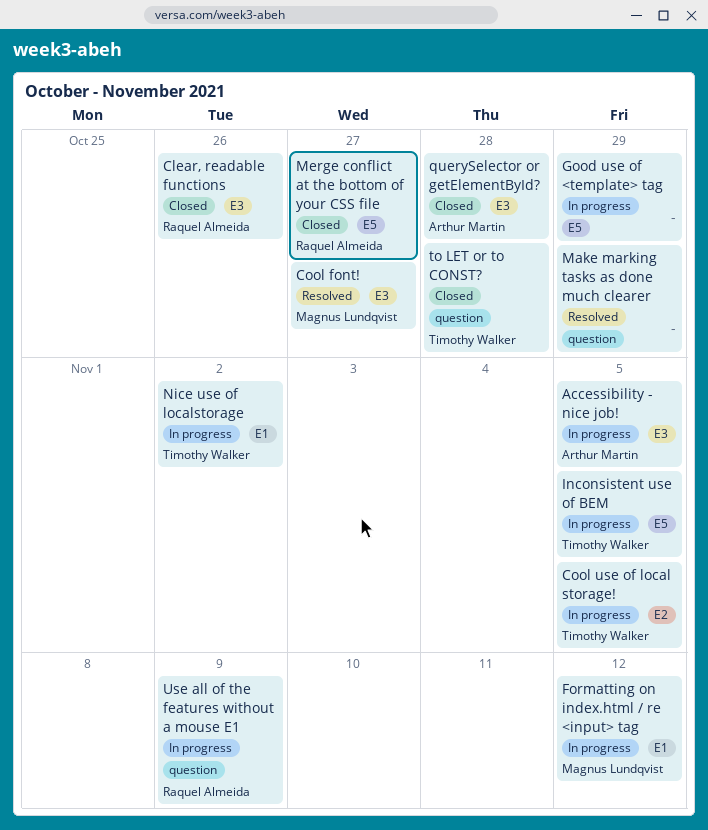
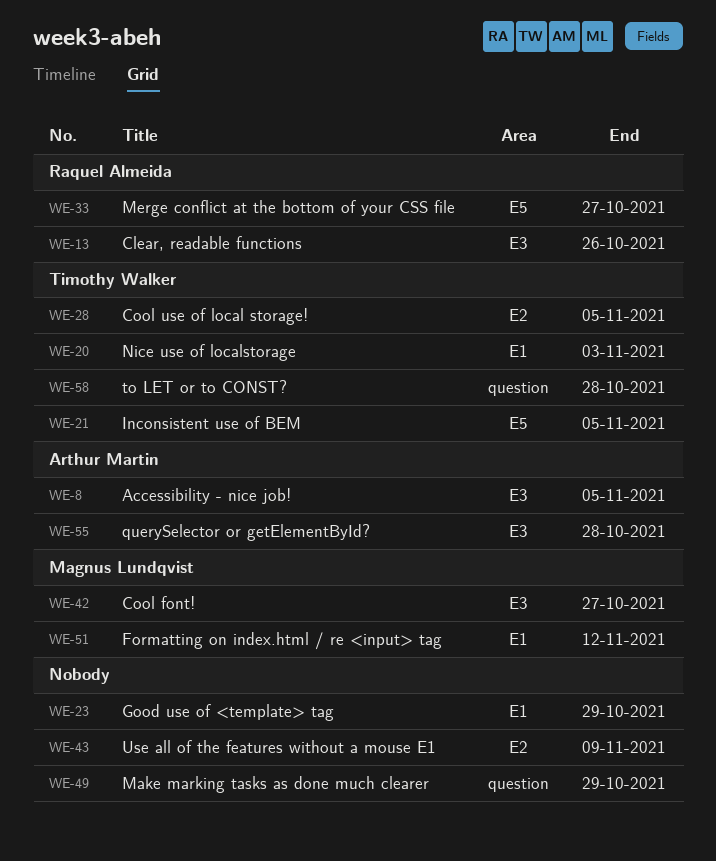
Good use of <template> tag, label: E5 -> E1
Nice use of localstorage, due: Nov 2 -> Nov 3
Use all of the features without a mouse E1, owner: Raquel Almeida -> none
Use all of the features without a mouse E1, label: question -> E2

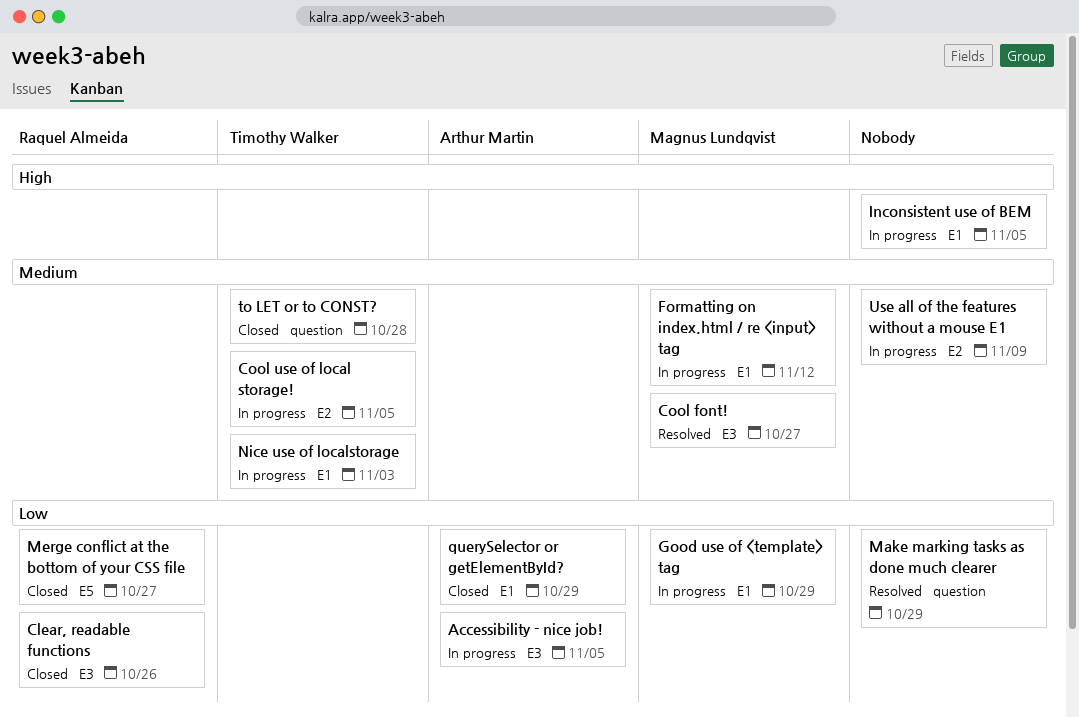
Good use of <template> tag, owner: none -> Magnus Lundqvist
Inconsistent use of BEM, owner: Timothy Walker -> none
Inconsistent use of BEM, label: E5 -> E1
querySelector or getElementById?, label: E3 -> E1
querySelector or getElementById?, due: Oct 28 -> Oct 29

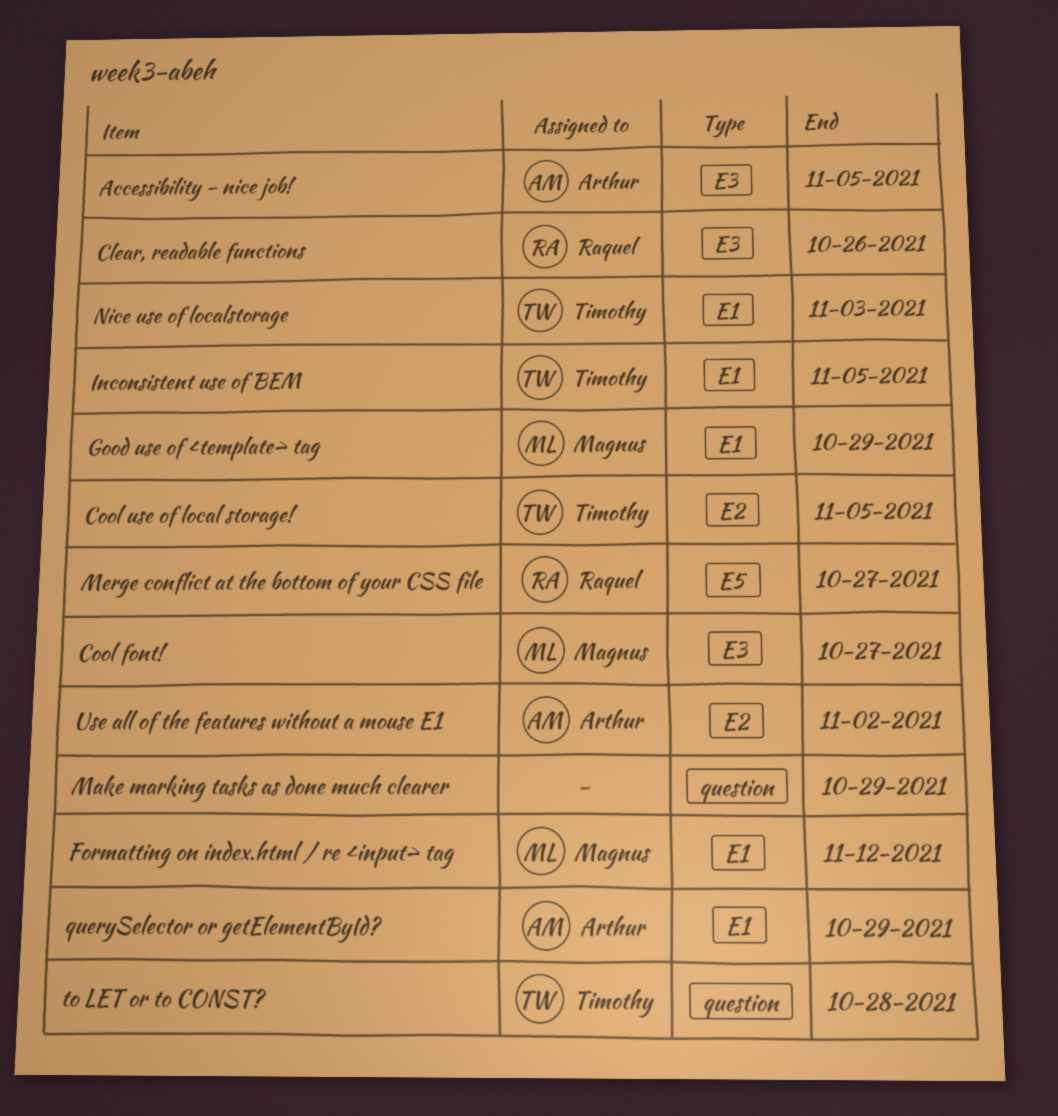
Inconsistent use of BEM, owner: none -> Timothy Walker
Use all of the features without a mouse E1, owner: none -> Arthur Martin
Use all of the features without a mouse E1, due: Nov 9 -> Nov 2

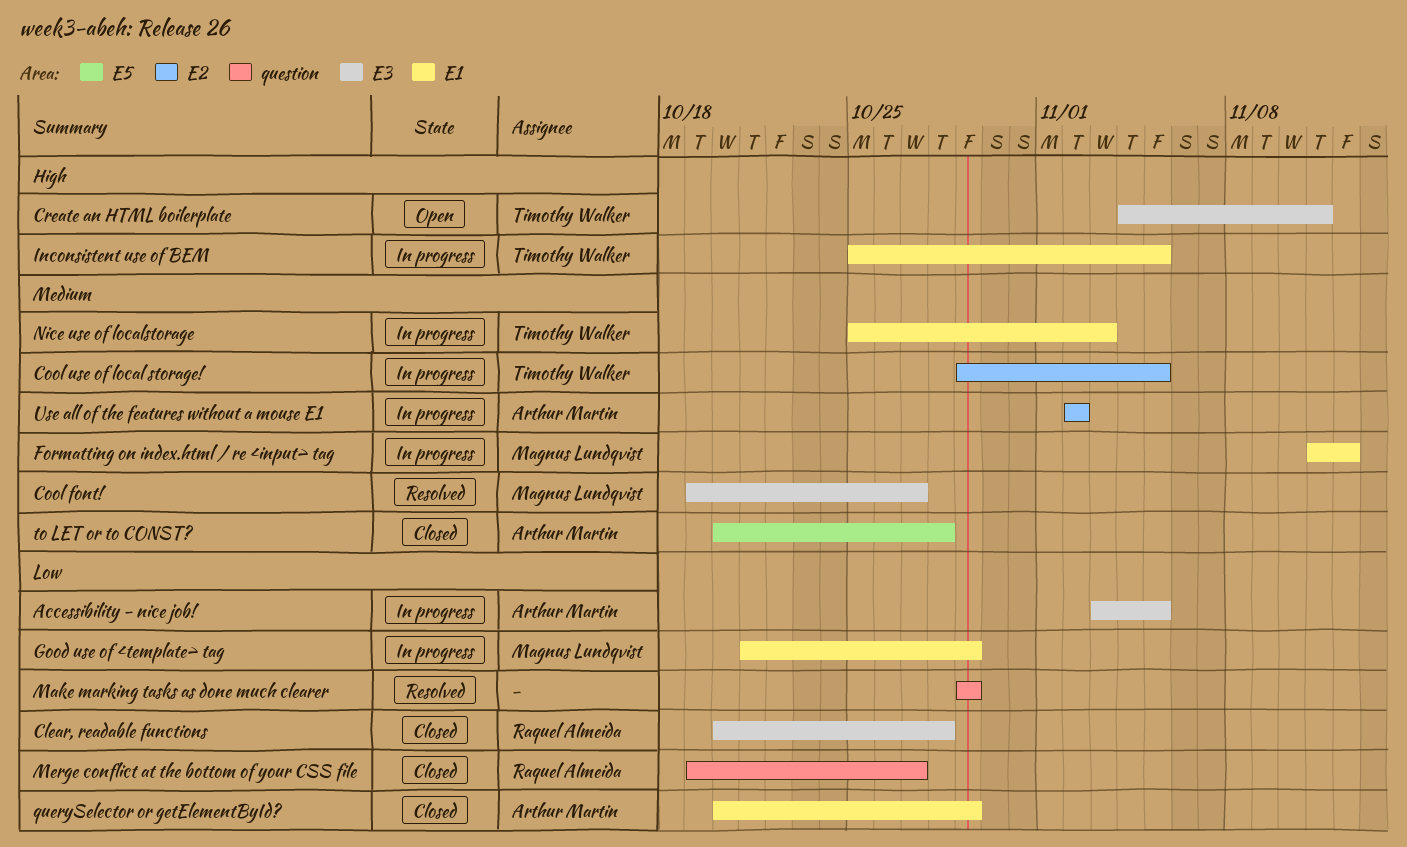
Clear, readable functions, due: Oct 26 -> Oct 28
Create an HTML boilerplate: none -> present
Merge conflict at the bottom of your CSS file, label: E5 -> question
to LET or to CONST?, owner: Timothy Walker -> Arthur Martin
to LET or to CONST?, label: question -> E5

